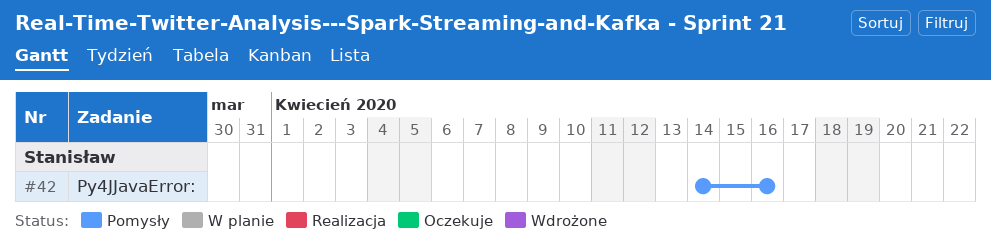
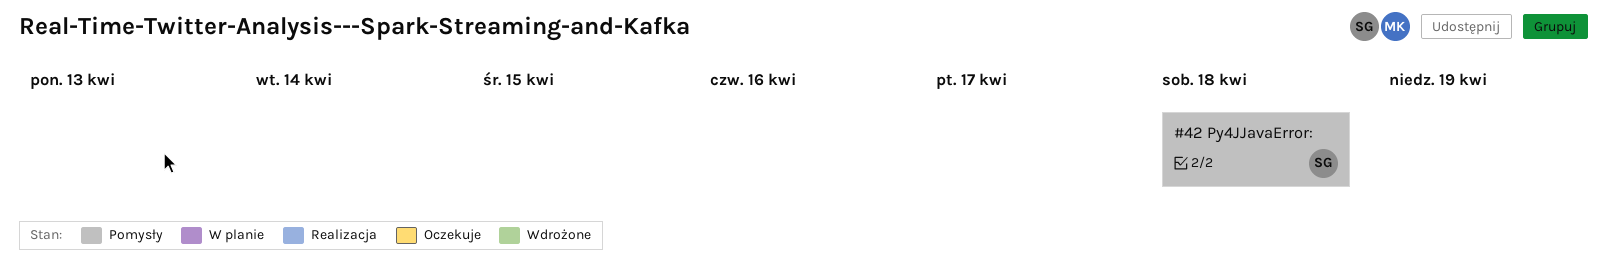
#42, due: Apr 16 -> Apr 18

